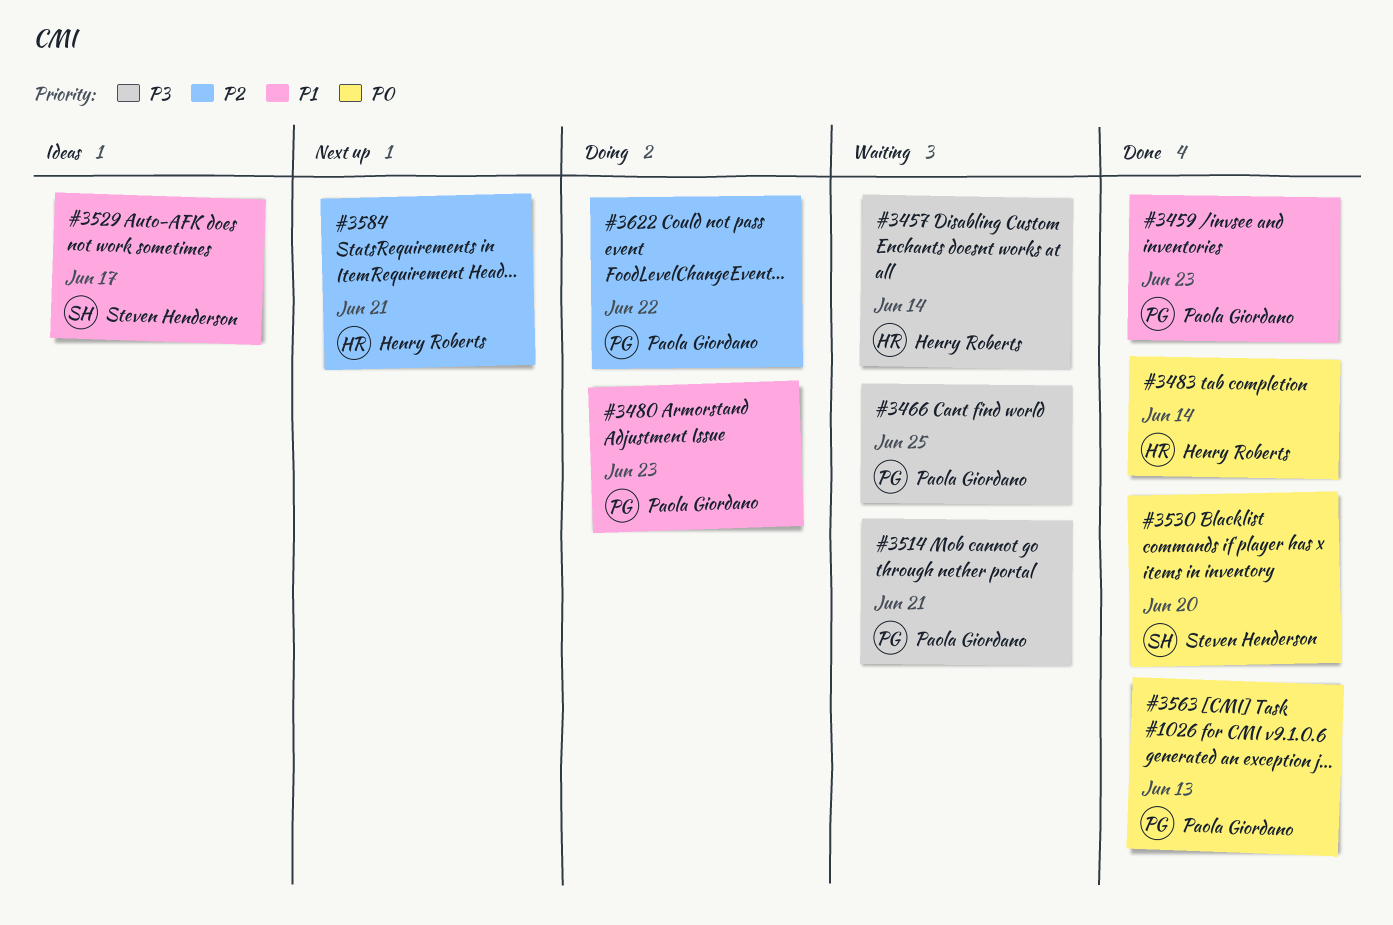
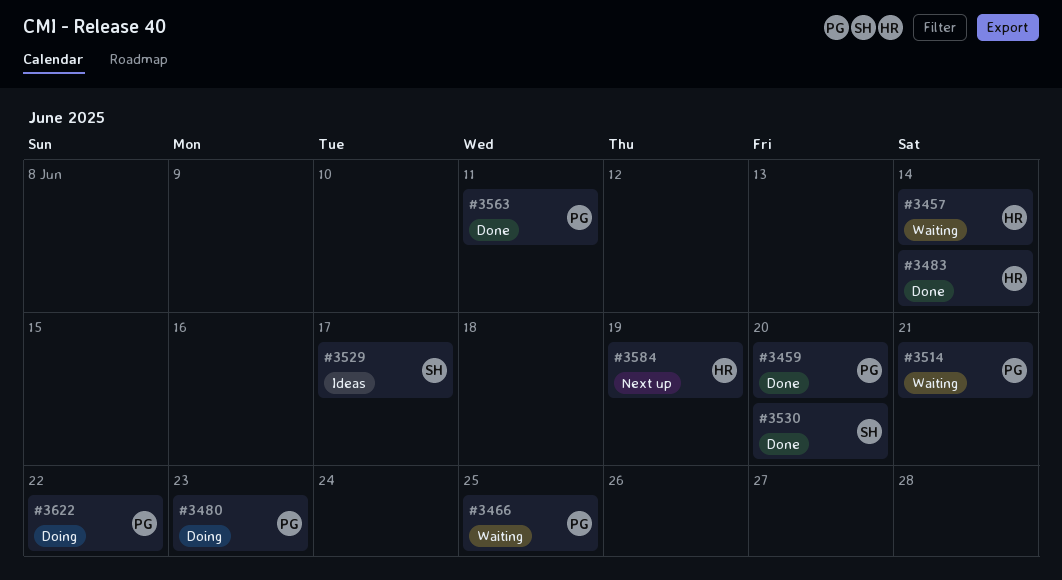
#3459, due: Jun 23 -> Jun 20
#3563, due: Jun 13 -> Jun 11
#3584, due: Jun 21 -> Jun 19

